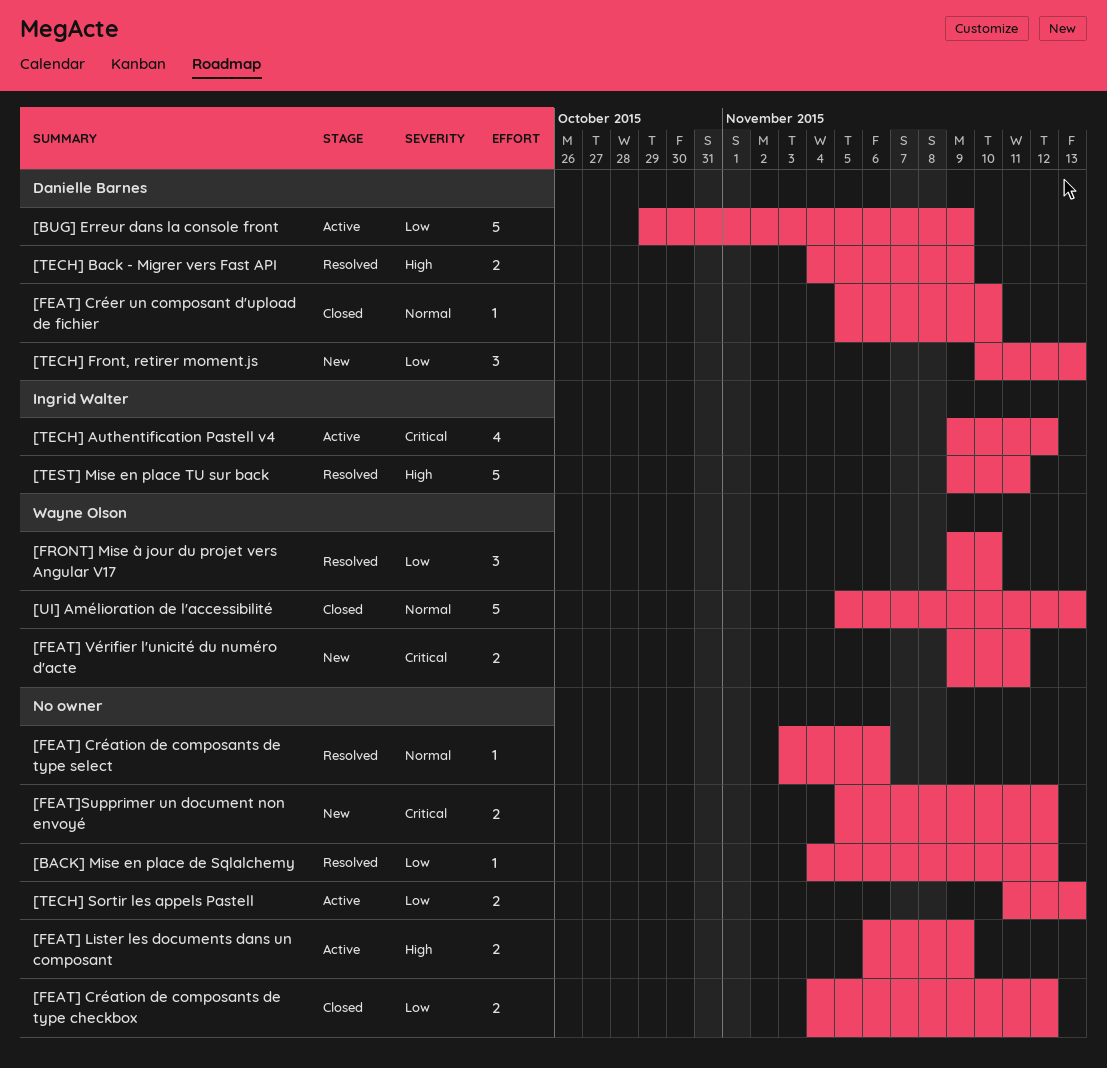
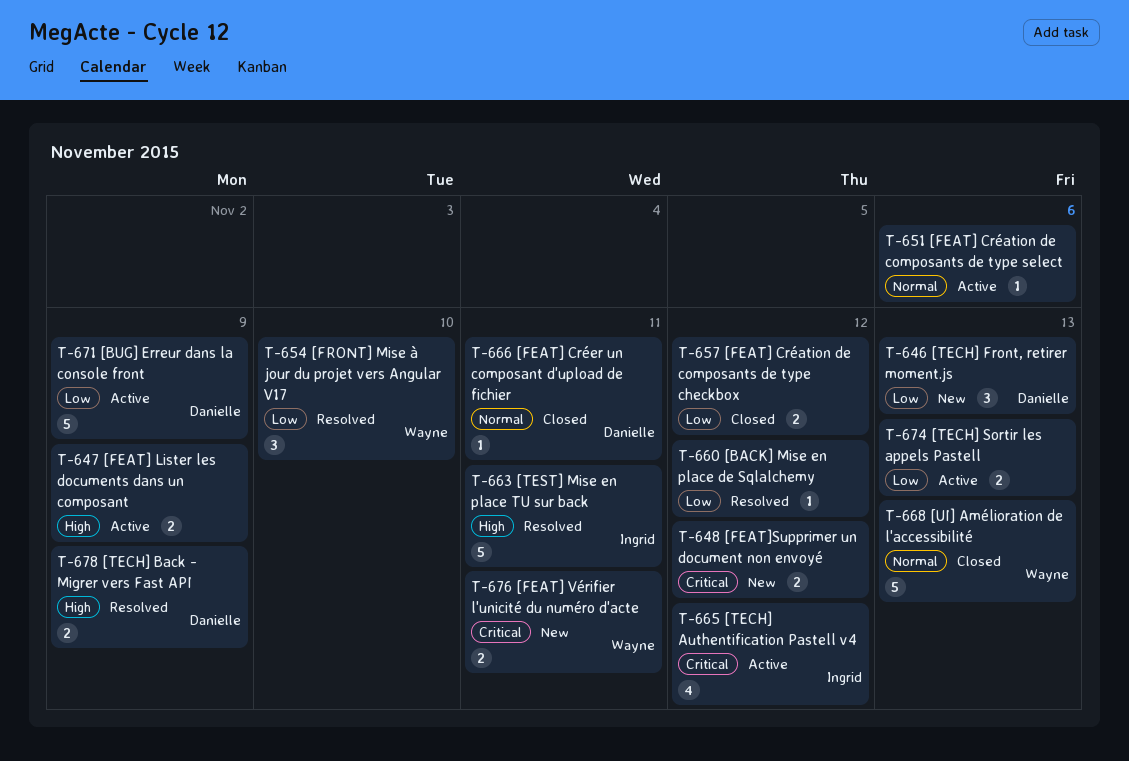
[FEAT] Création de composants de type select, status: Resolved -> Active
[FEAT] Créer un composant d'upload de fichier, due: Nov 10 -> Nov 11

